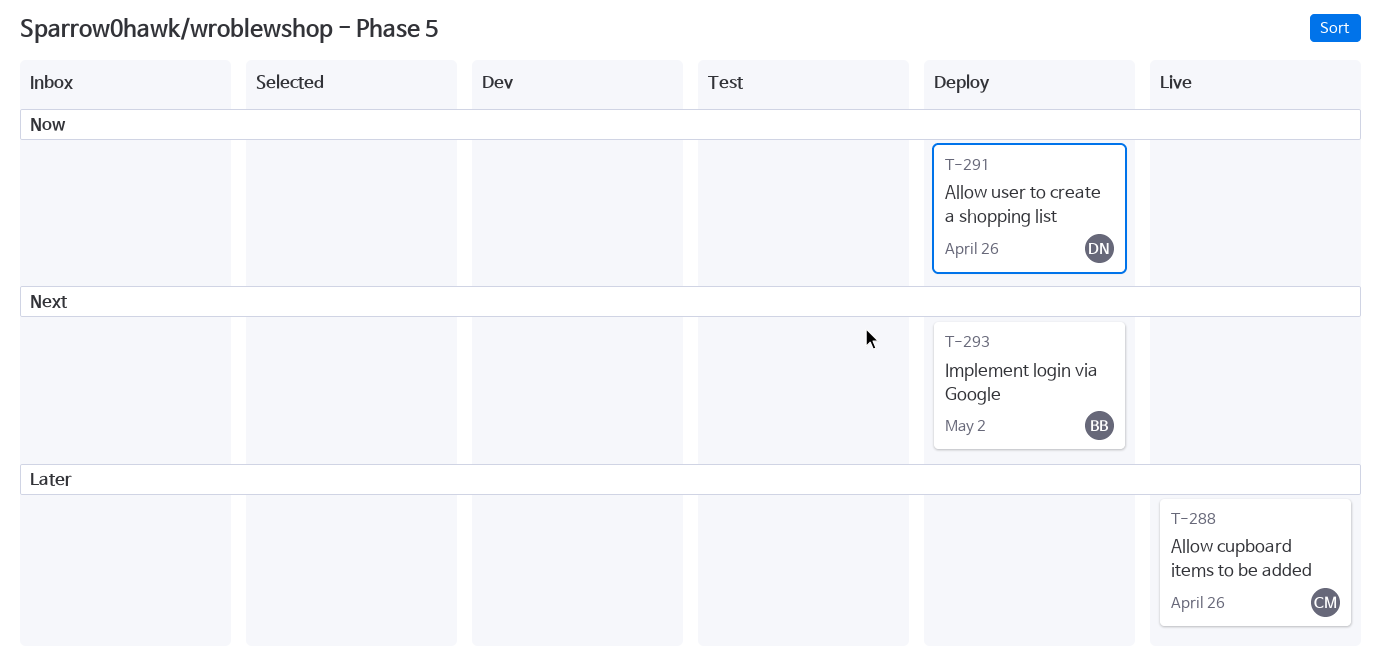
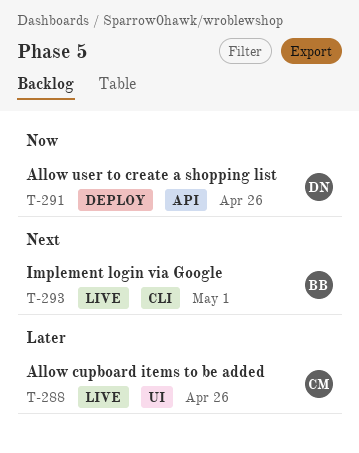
T-293, status: Deploy -> Live
T-293, due: May 2 -> May 1

